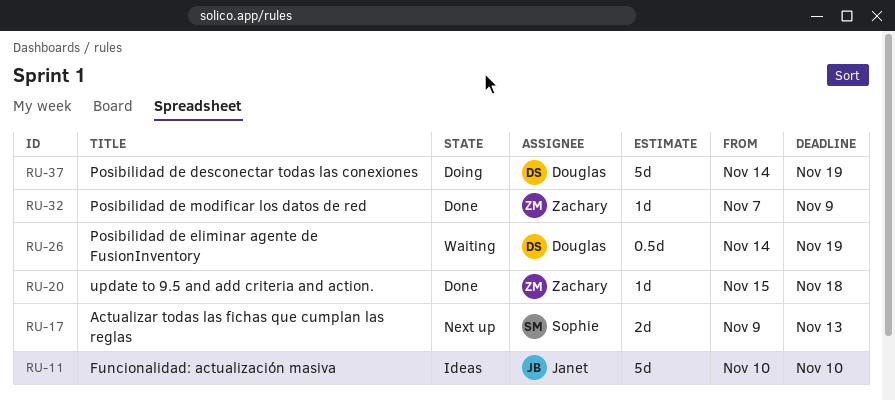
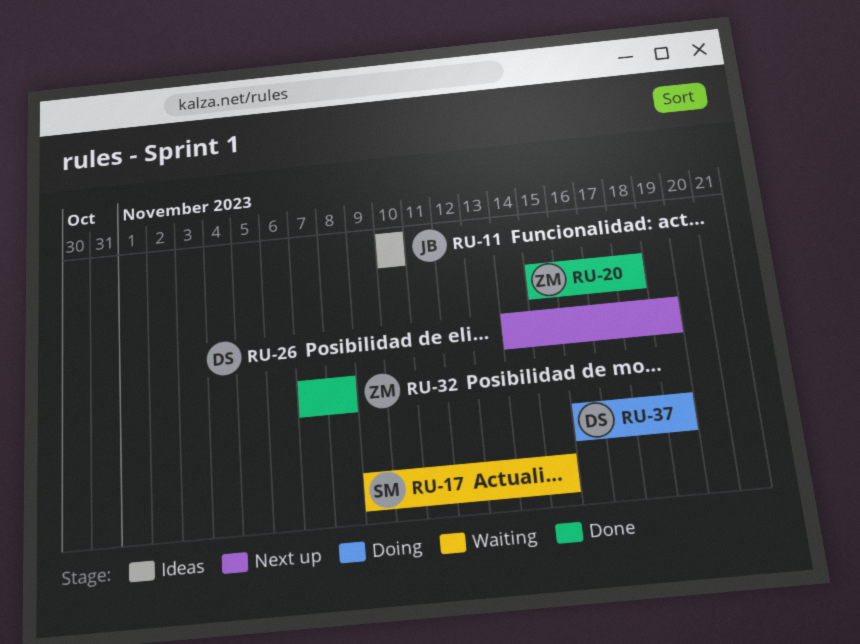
RU-17, status: Next up -> Waiting
RU-17, due: Nov 13 -> Nov 15
RU-26, status: Waiting -> Next up
RU-32, due: Nov 9 -> Nov 8
RU-37, start: Nov 14 -> Nov 16

